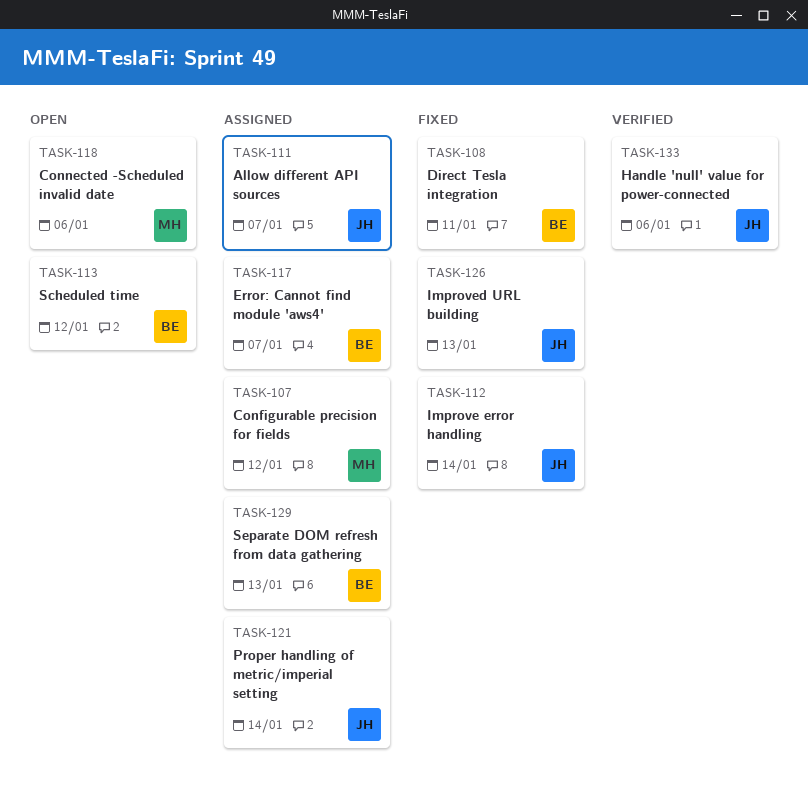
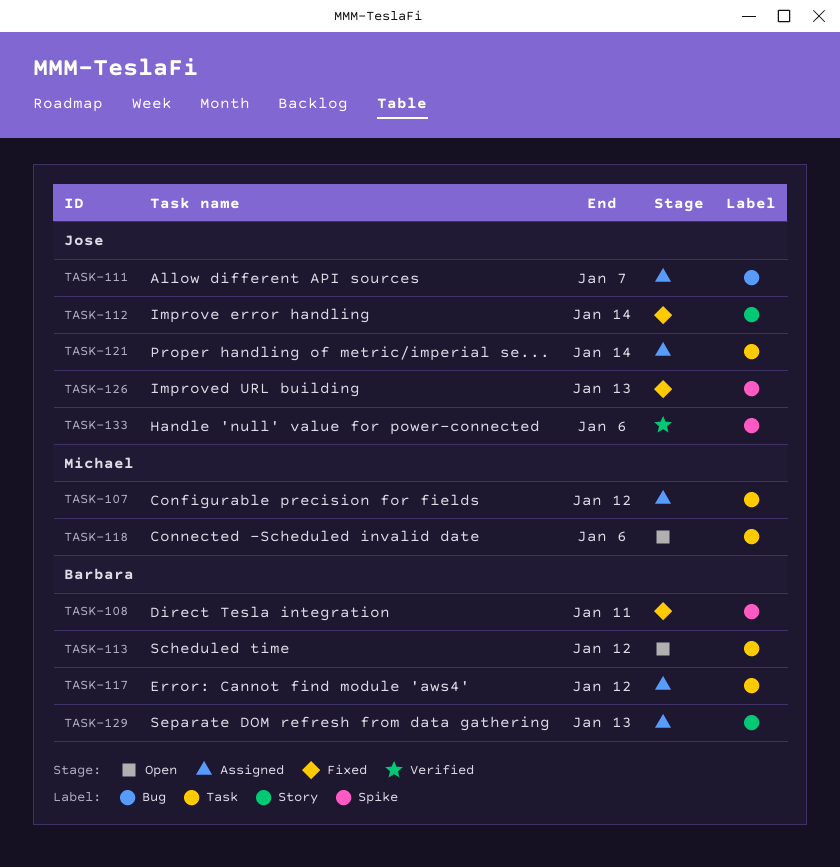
TASK-117, due: Jan 7 -> Jan 12

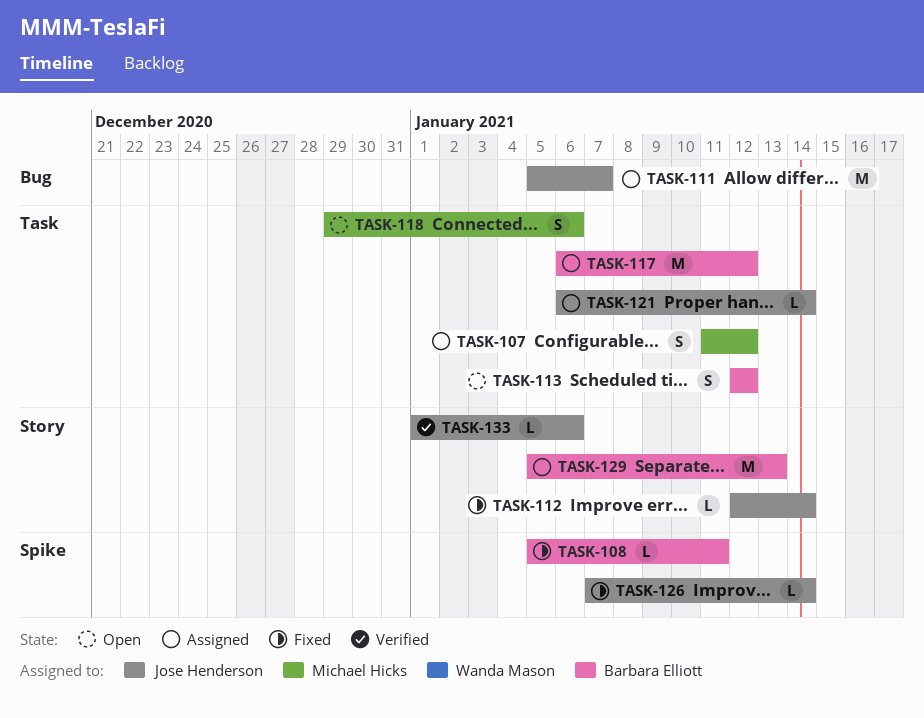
TASK-126, due: Jan 13 -> Jan 14
TASK-133, label: Spike -> Story

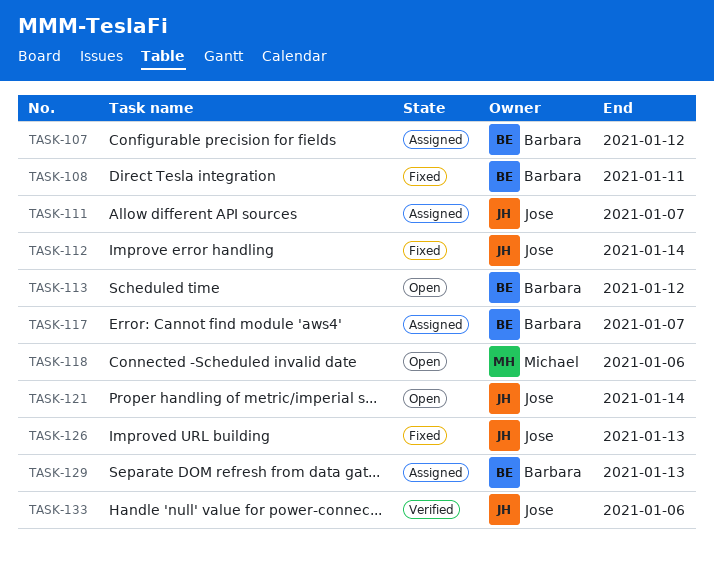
TASK-107, owner: Michael Hicks -> Barbara Elliott
TASK-117, due: Jan 12 -> Jan 7
TASK-121, status: Assigned -> Open
TASK-126, due: Jan 14 -> Jan 13

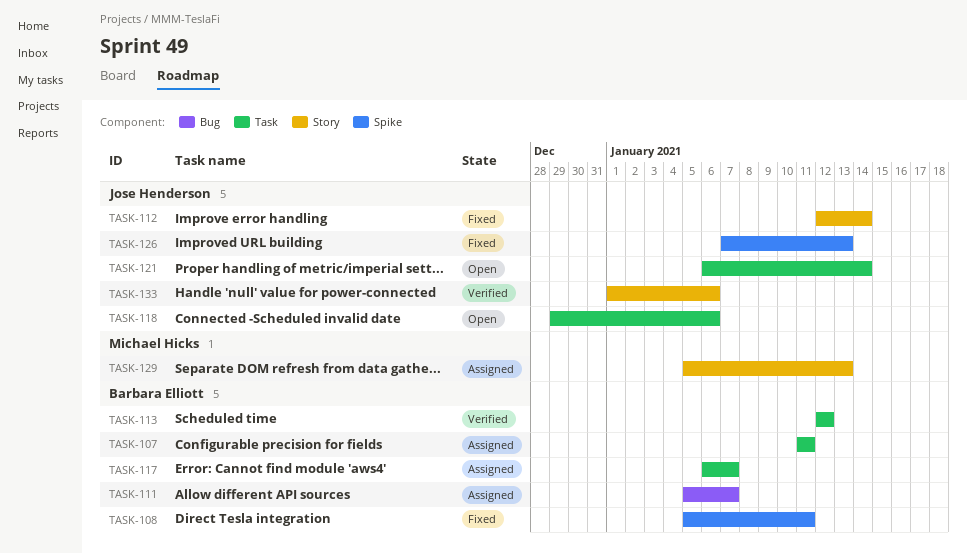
TASK-107, due: Jan 12 -> Jan 11
TASK-111, owner: Jose Henderson -> Barbara Elliott
TASK-113, status: Open -> Verified
TASK-118, owner: Michael Hicks -> Jose Henderson
TASK-129, owner: Barbara Elliott -> Michael Hicks

